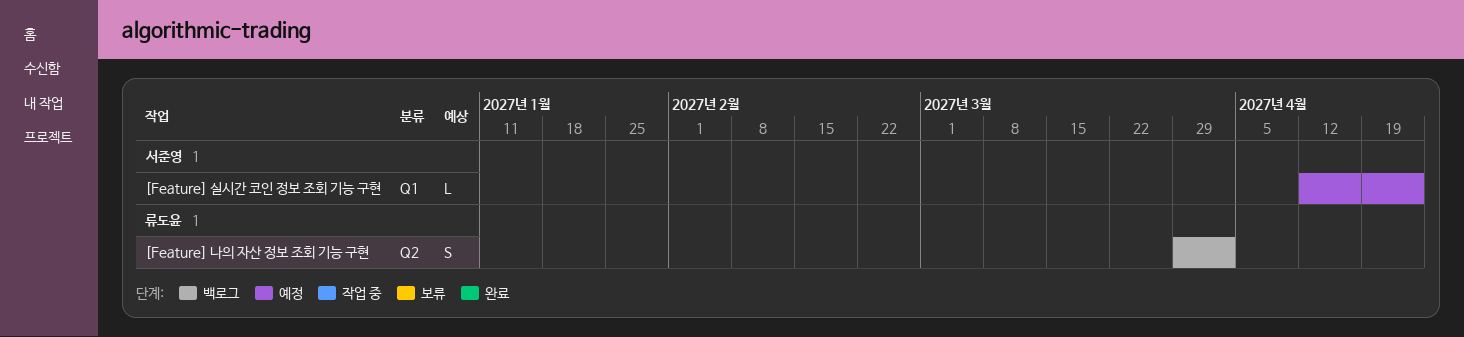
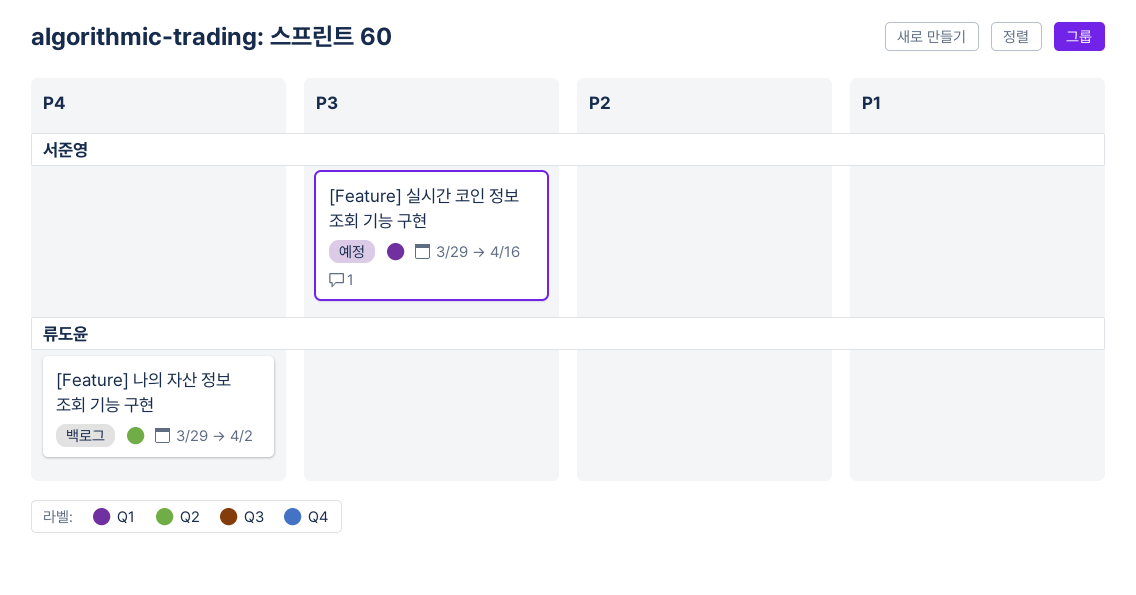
[Feature] 실시간 코인 정보 조회 기능 구현, start: Apr 12 -> Mar 29
[Feature] 실시간 코인 정보 조회 기능 구현, due: Apr 23 -> Apr 16

